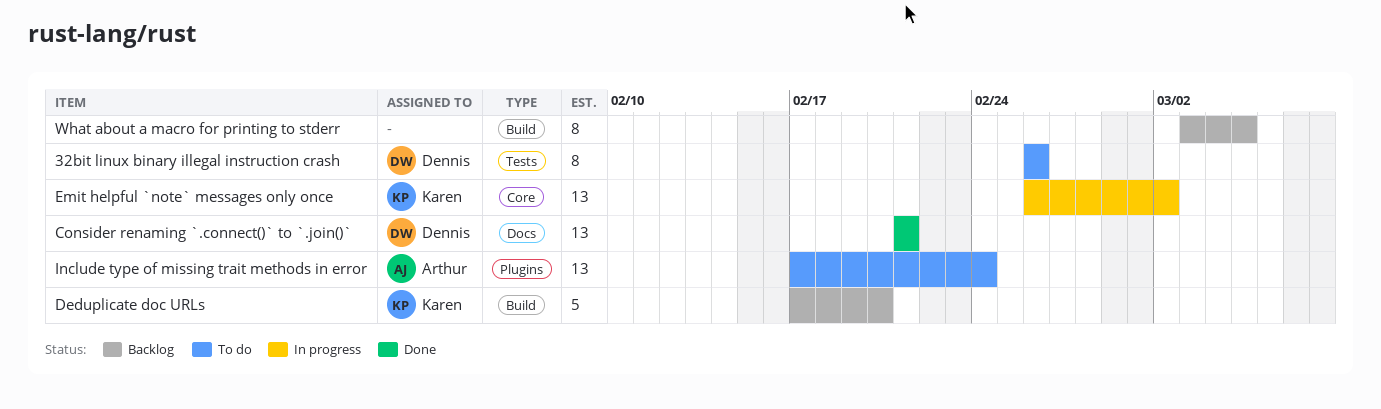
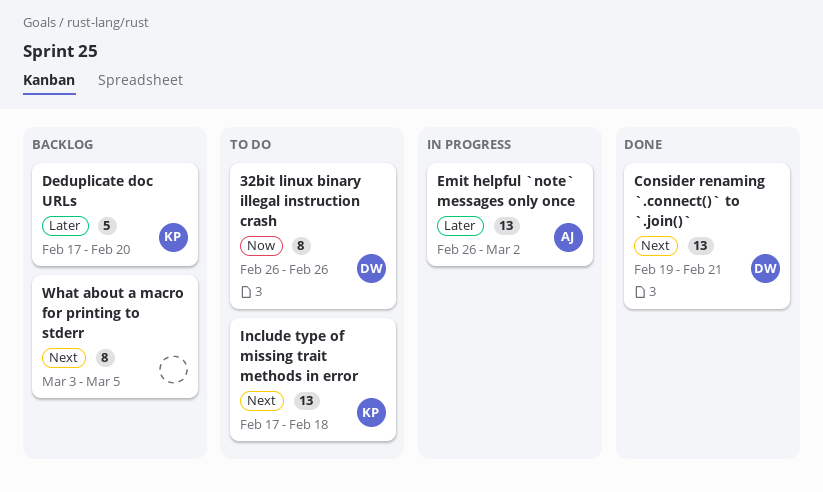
Consider renaming `.connect()` to `.join()`, start: Feb 21 -> Feb 19
Emit helpful `note` messages only once, owner: Karen -> Arthur
Include type of missing trait methods in error, owner: Arthur -> Karen
Include type of missing trait methods in error, due: Feb 24 -> Feb 18

